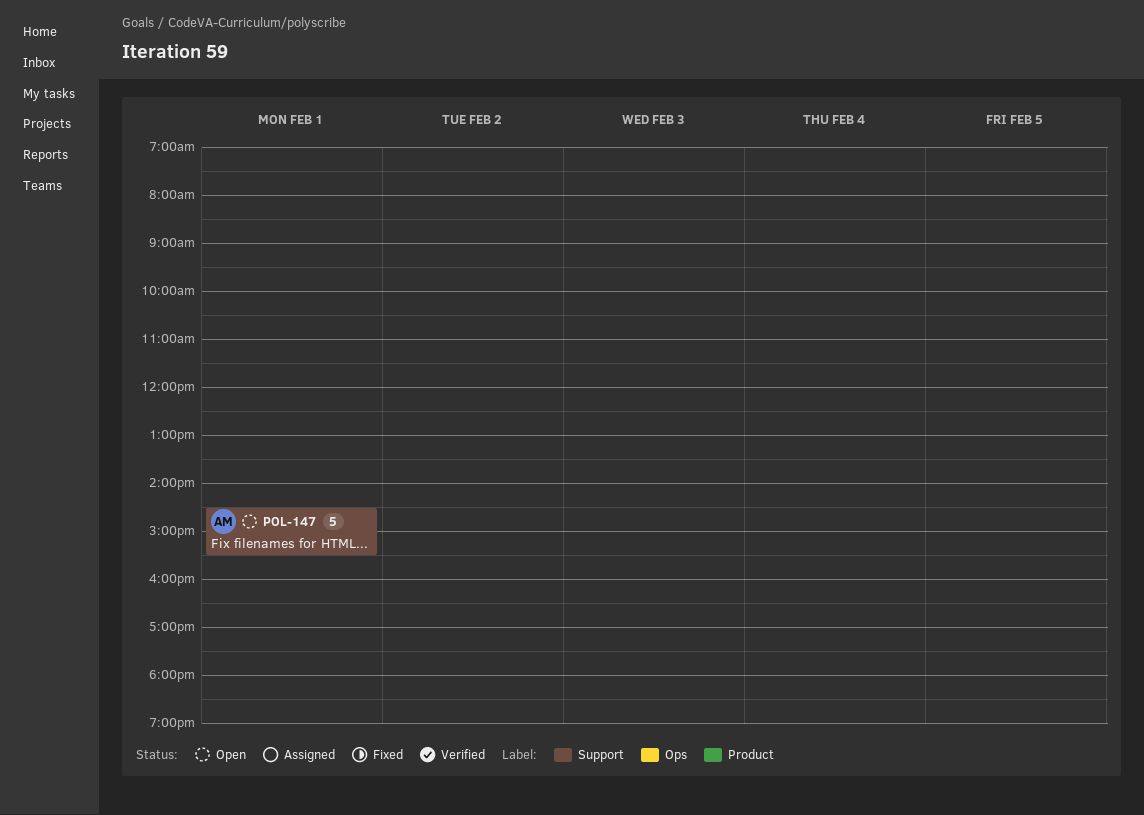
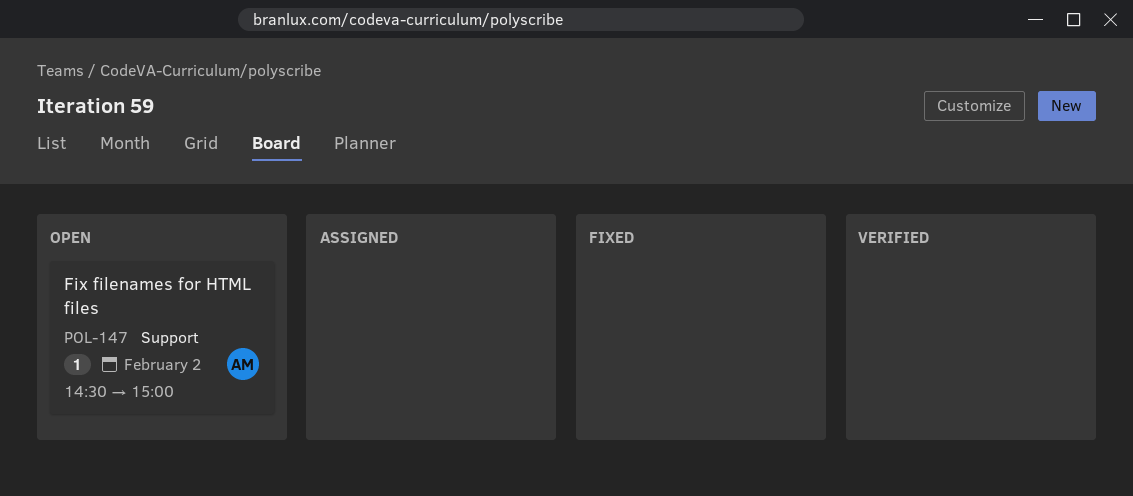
POL-147, estimate: 5 -> 1
POL-147, day: Feb 1 -> Feb 2
POL-147, ends: 15:30 -> 15:00

